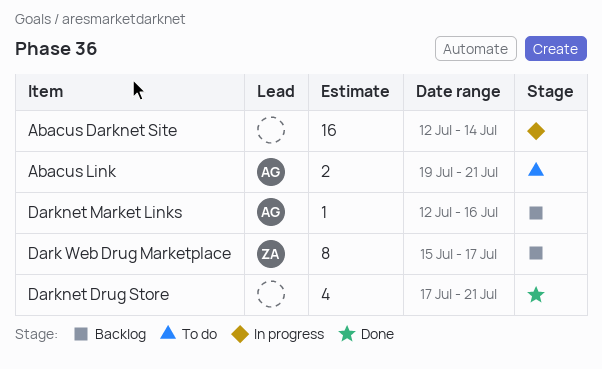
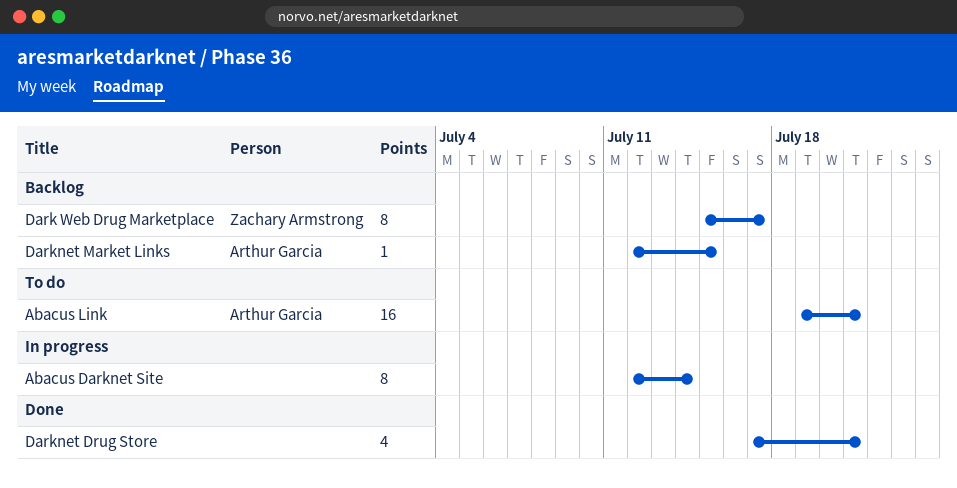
Abacus Darknet Site, estimate: 16 -> 8
Abacus Link, estimate: 2 -> 16
Darknet Market Links, due: Jul 16 -> Jul 15

